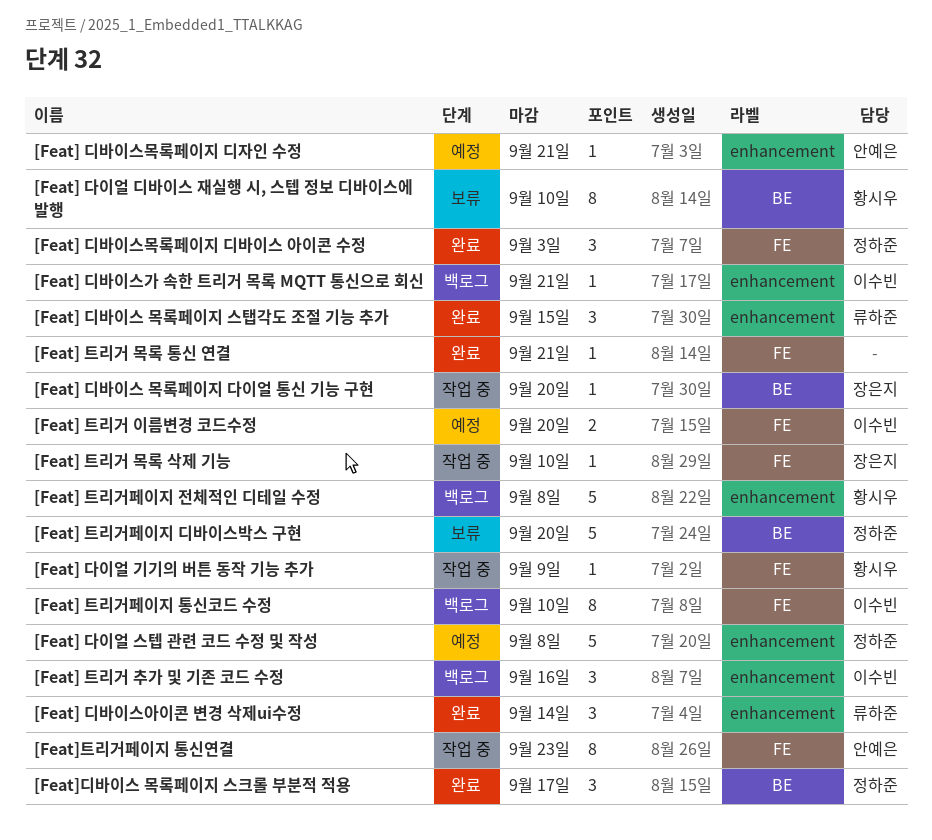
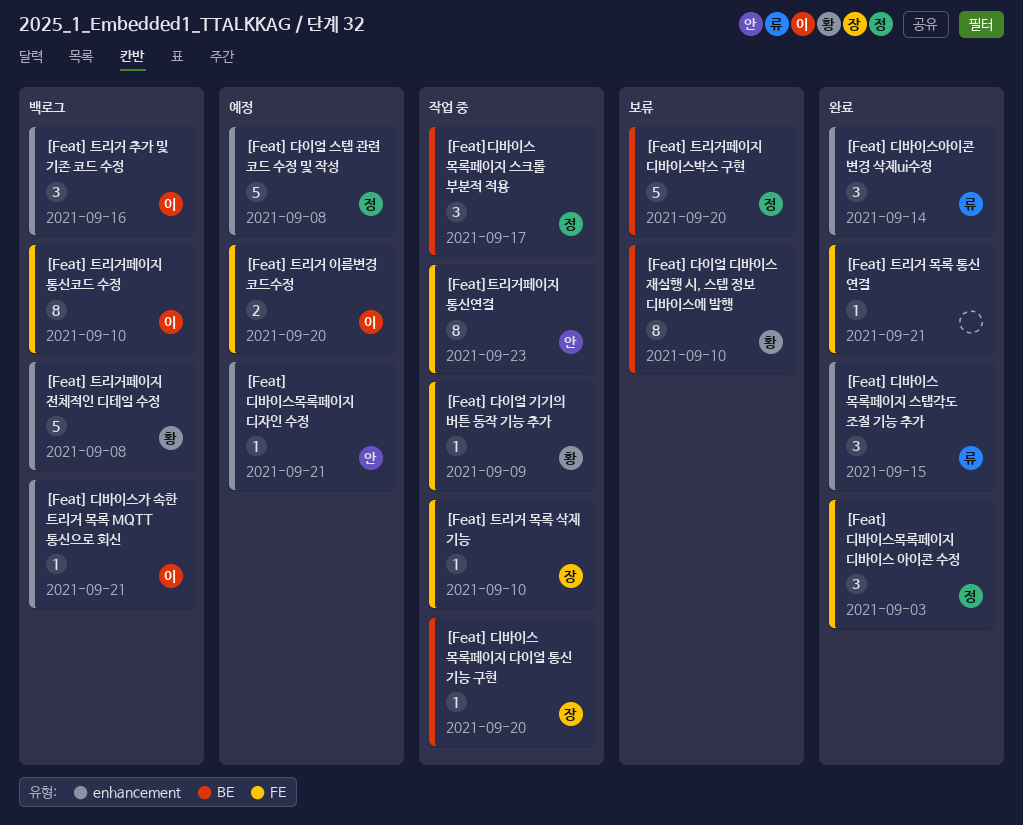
[Feat]디바이스 목록페이지 스크롤 부분적 적용, status: 완료 -> 작업 중

